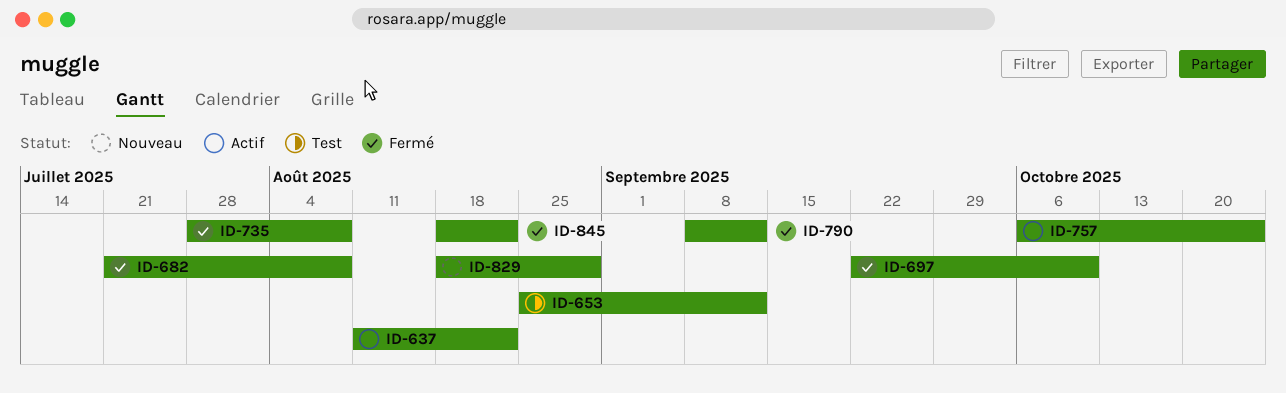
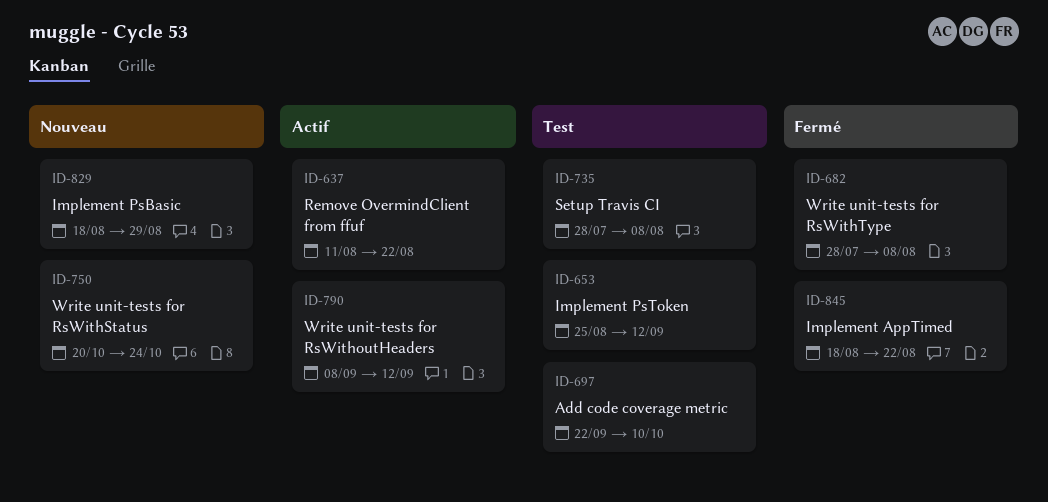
ID-682, start: Jul 21 -> Jul 28
ID-697, status: Fermé -> Test
ID-735, status: Fermé -> Test
ID-750: none -> present
ID-757: present -> none
ID-790, status: Fermé -> Actif

